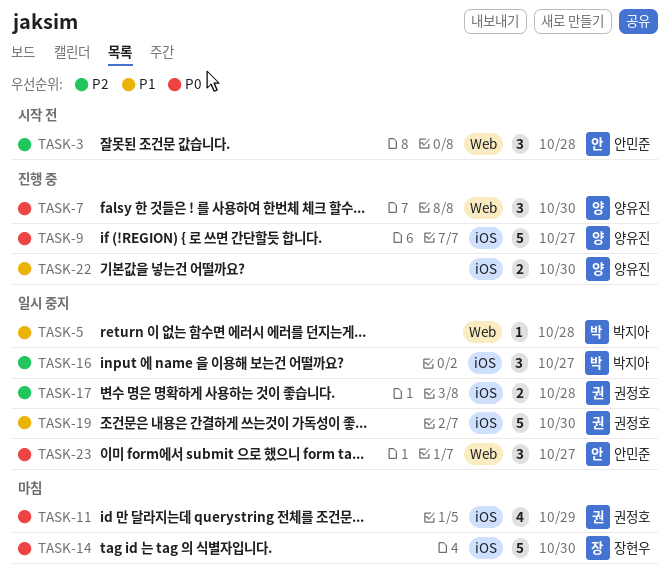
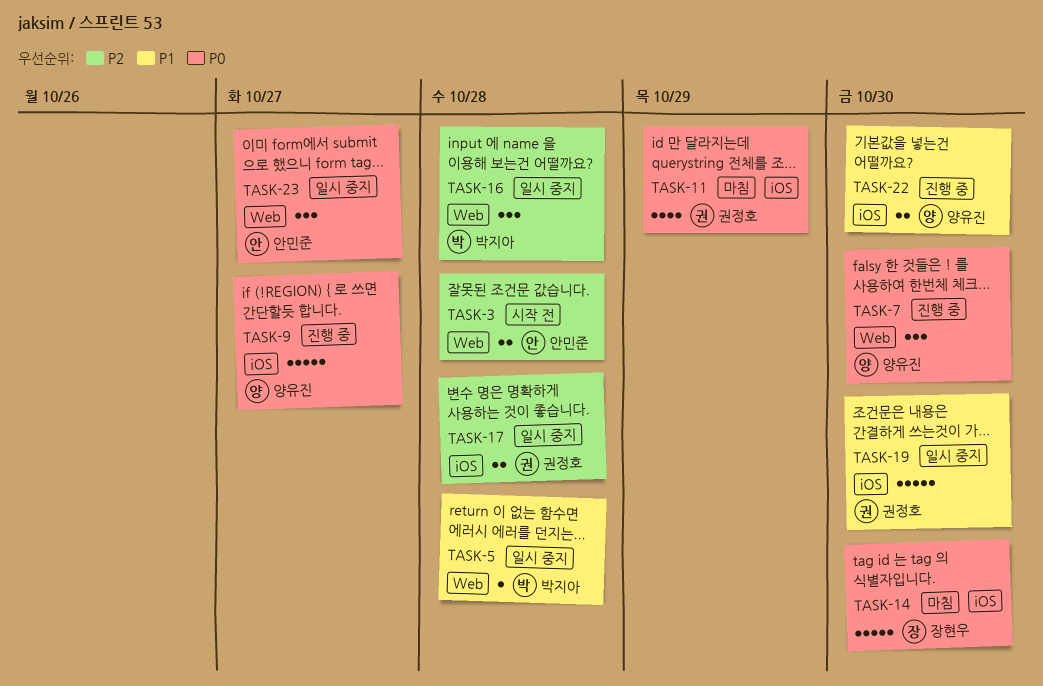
TASK-3, estimate: 3 -> 2
TASK-16, label: iOS -> Web
TASK-16, due: Oct 27 -> Oct 28

